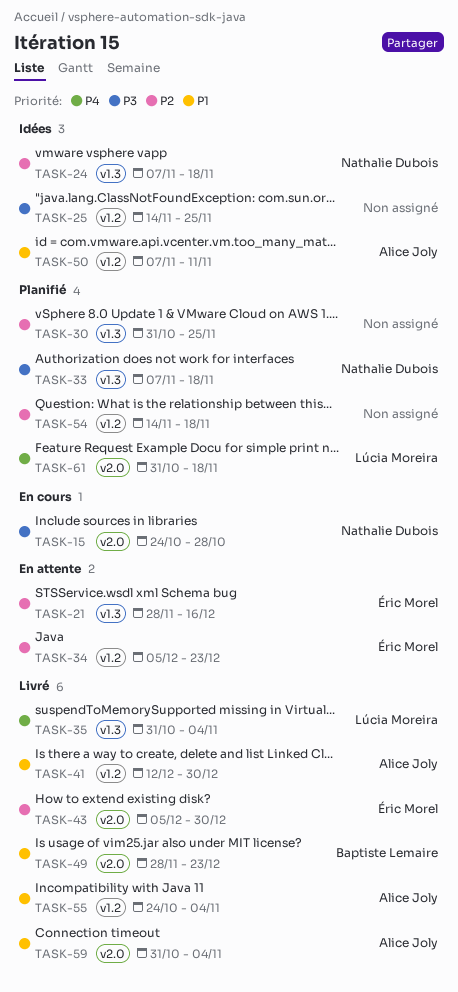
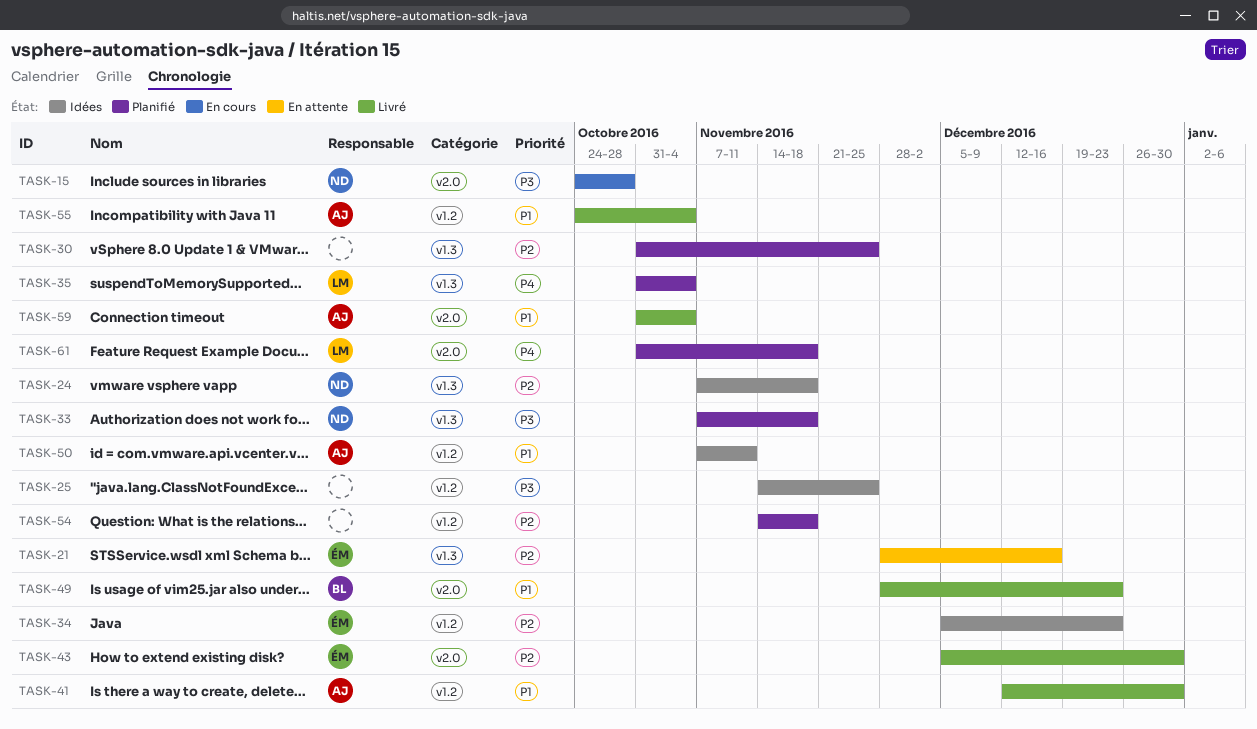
TASK-34, status: En attente -> Idées
TASK-35, status: Livré -> Planifié

